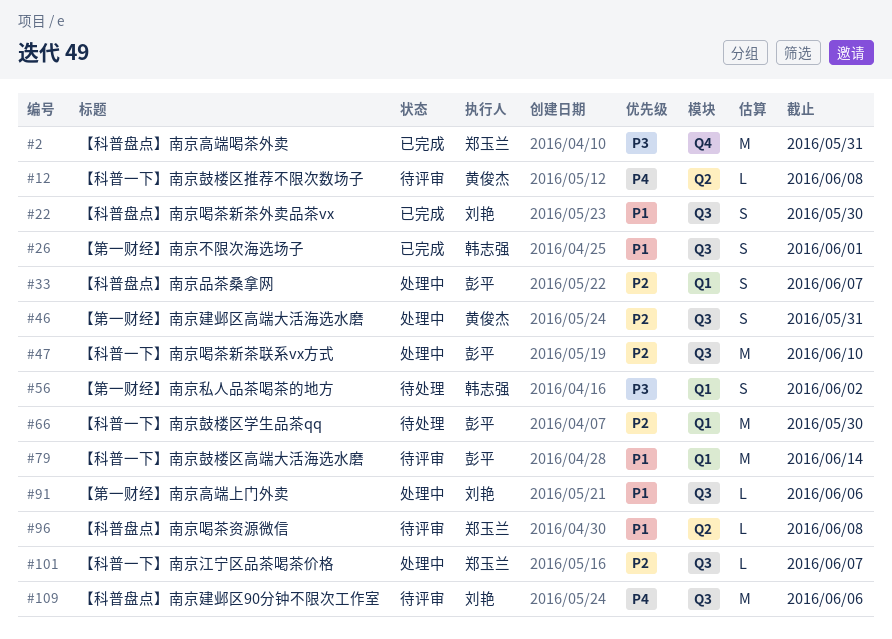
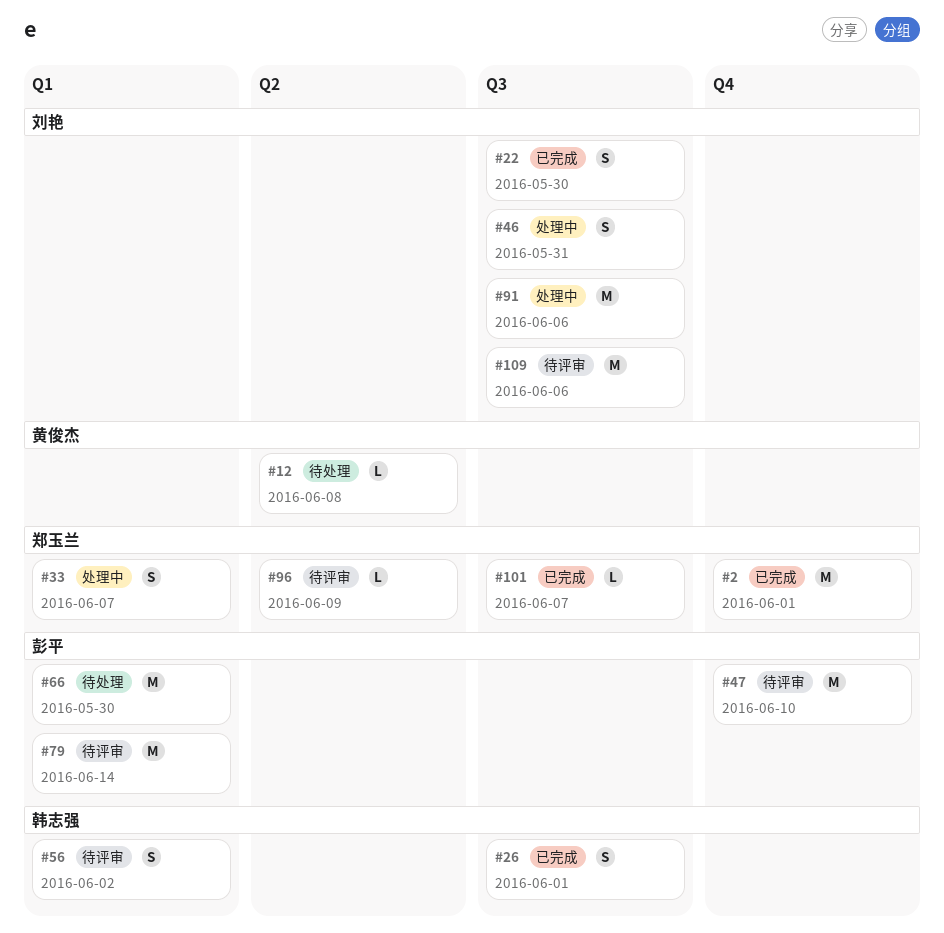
#2, due: May 31 -> Jun 1
#12, status: 待评审 -> 待处理
#33, owner: 彭平 -> 郑玉兰
#46, owner: 黄俊杰 -> 刘艳
#47, status: 处理中 -> 待评审
#47, label: Q3 -> Q4
#56, status: 待处理 -> 待评审
#91, estimate: L -> M
#96, due: Jun 8 -> Jun 9
#101, status: 处理中 -> 已完成

